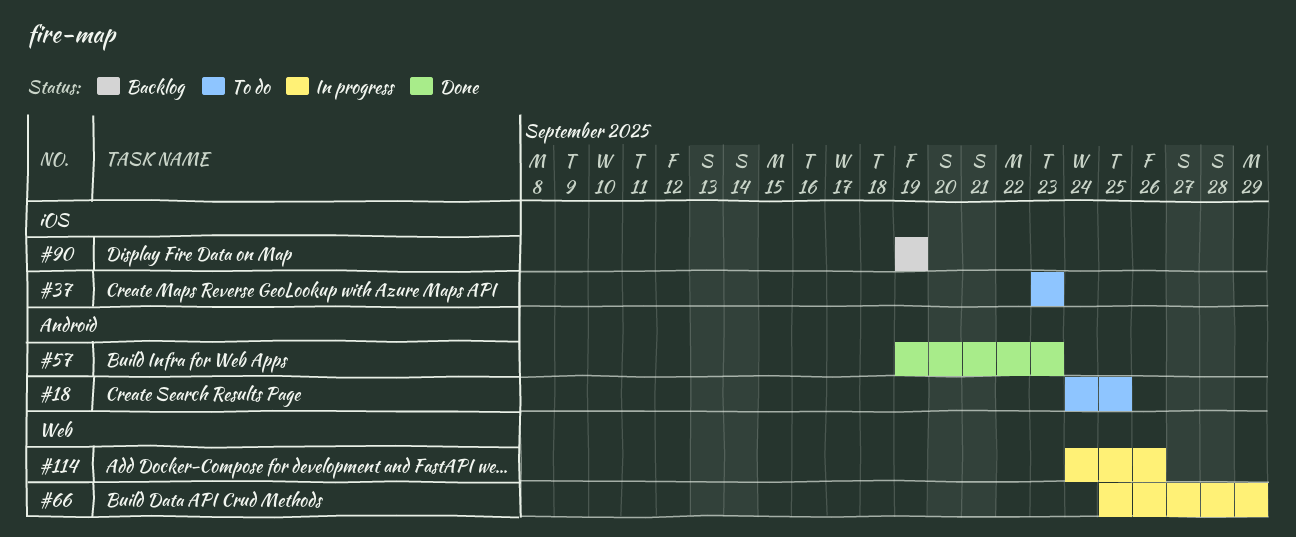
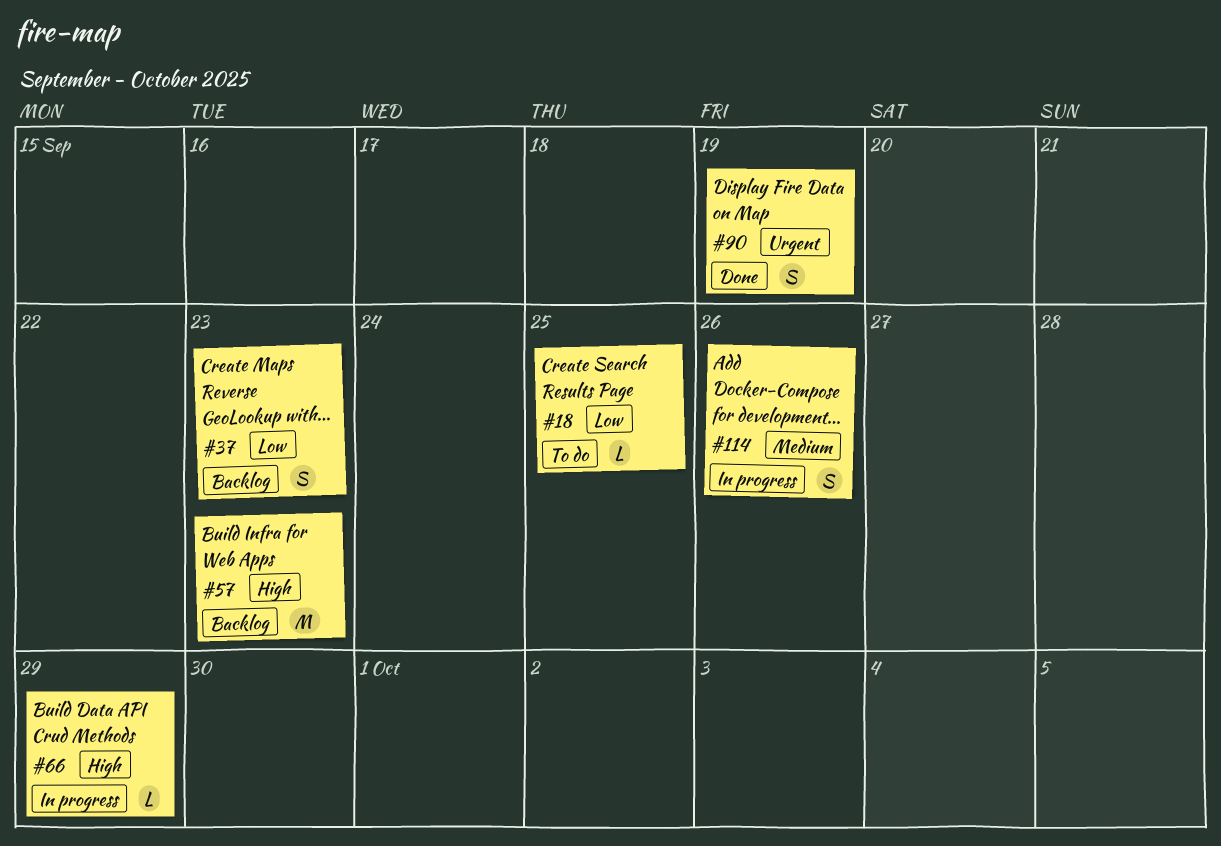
#37, status: To do -> Backlog
#57, status: Done -> Backlog
#90, status: Backlog -> Done

